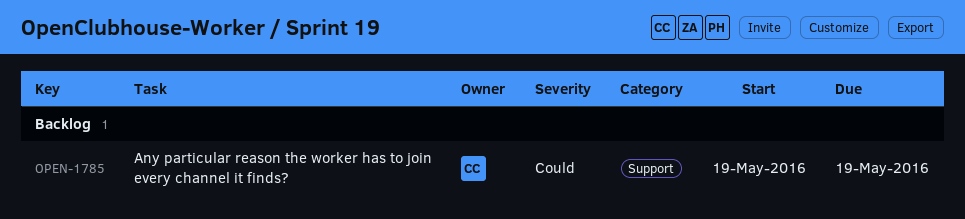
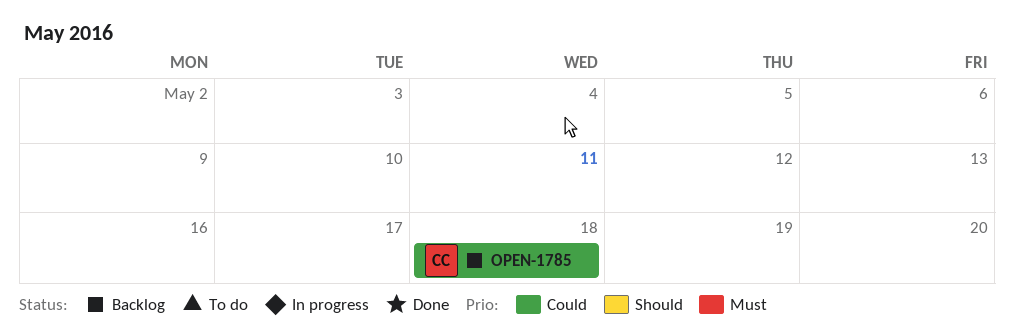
OPEN-1785, start: May 19 -> May 18
OPEN-1785, due: May 19 -> May 18

